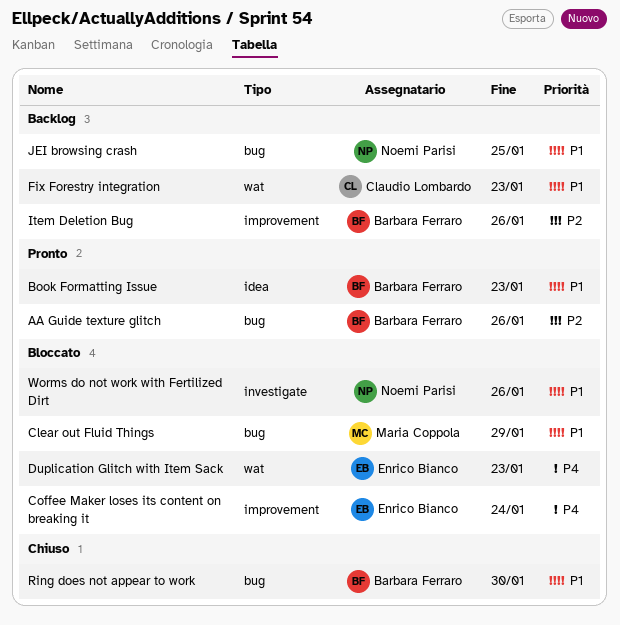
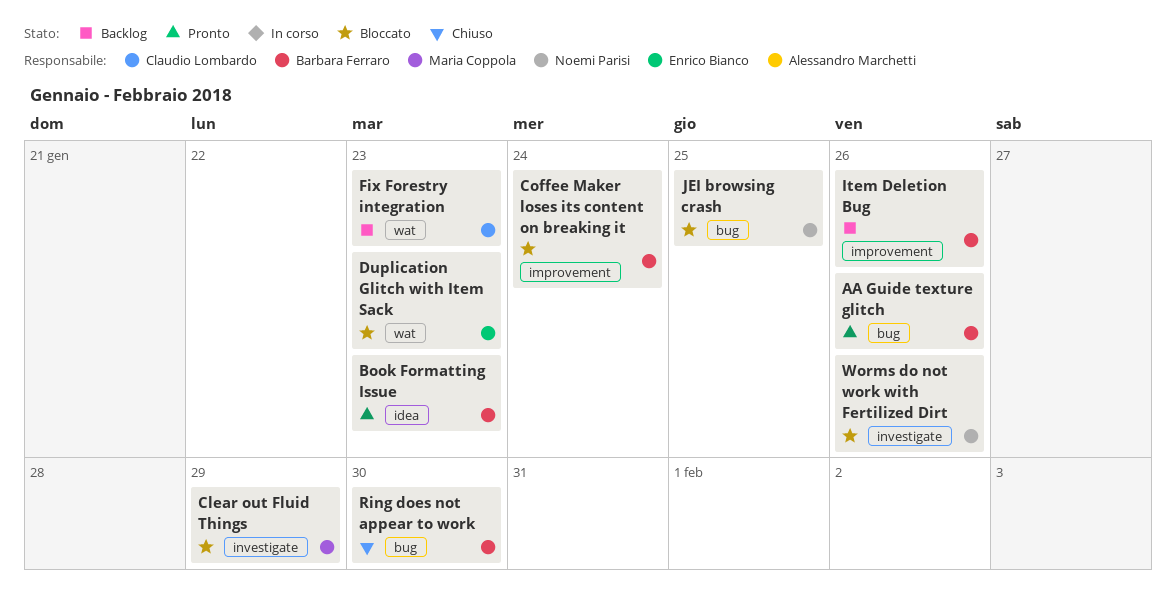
Clear out Fluid Things, label: bug -> investigate
Coffee Maker loses its content on breaking it, owner: Enrico Bianco -> Barbara Ferraro
JEI browsing crash, status: Backlog -> Bloccato

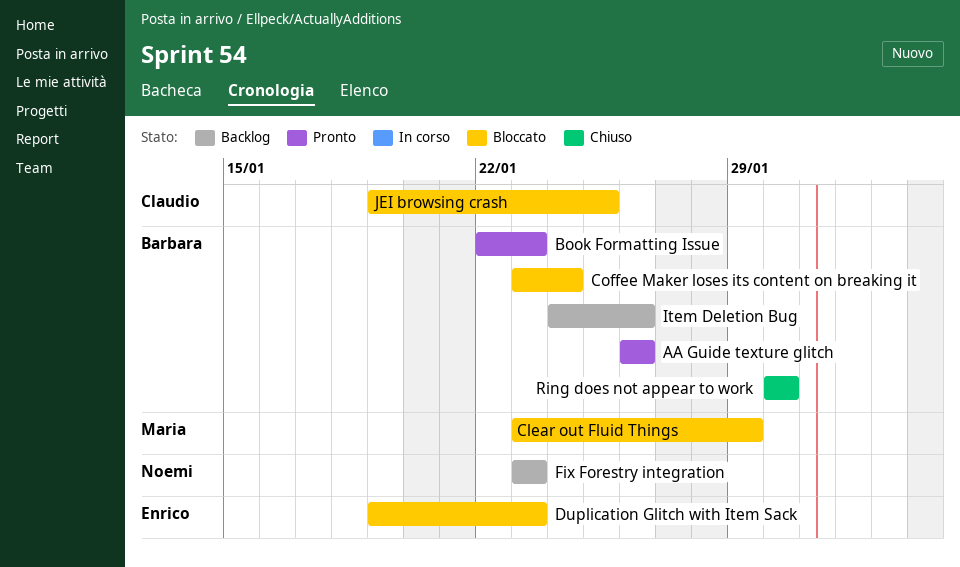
Fix Forestry integration, owner: Claudio Lombardo -> Noemi Parisi
JEI browsing crash, owner: Noemi Parisi -> Claudio Lombardo
Worms do not work with Fertilized Dirt: present -> none

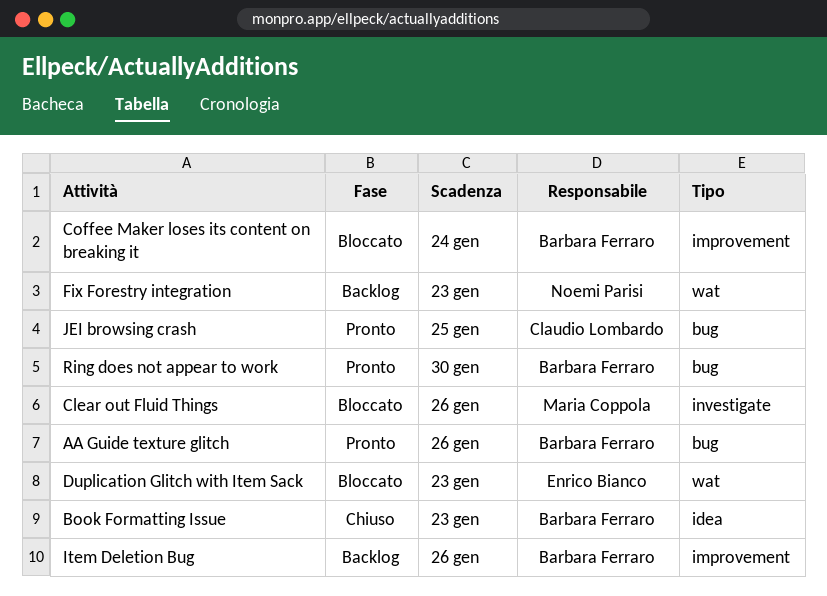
Book Formatting Issue, status: Pronto -> Chiuso
Clear out Fluid Things, due: Jan 29 -> Jan 26
JEI browsing crash, status: Bloccato -> Pronto
Ring does not appear to work, status: Chiuso -> Pronto

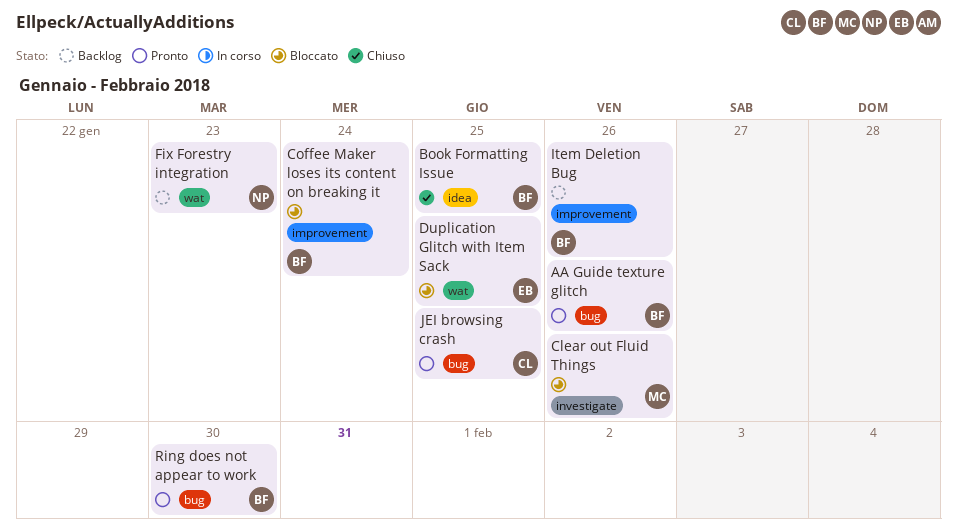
Book Formatting Issue, due: Jan 23 -> Jan 25
Duplication Glitch with Item Sack, due: Jan 23 -> Jan 25

